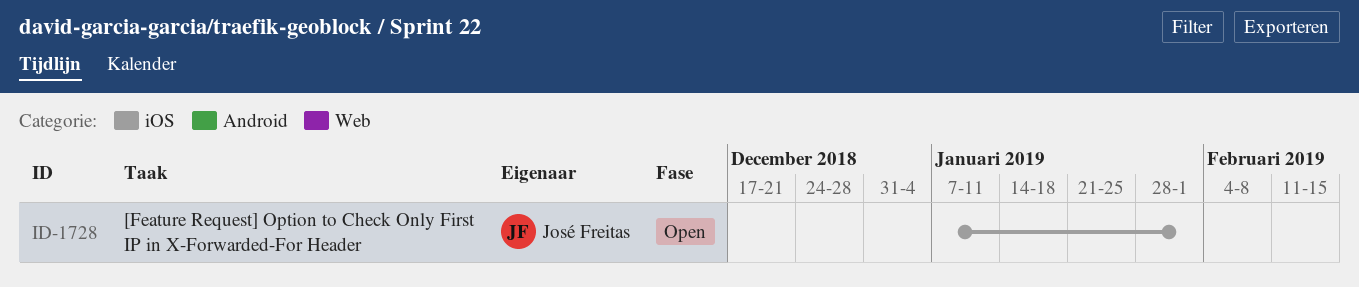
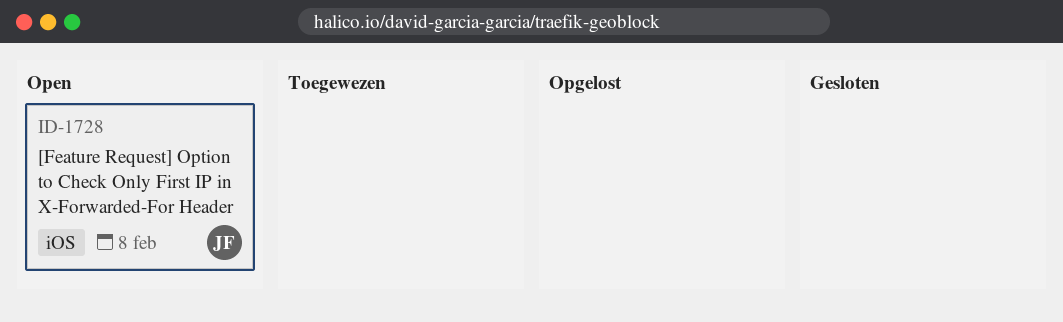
ID-1728, due: Feb 1 -> Feb 8

